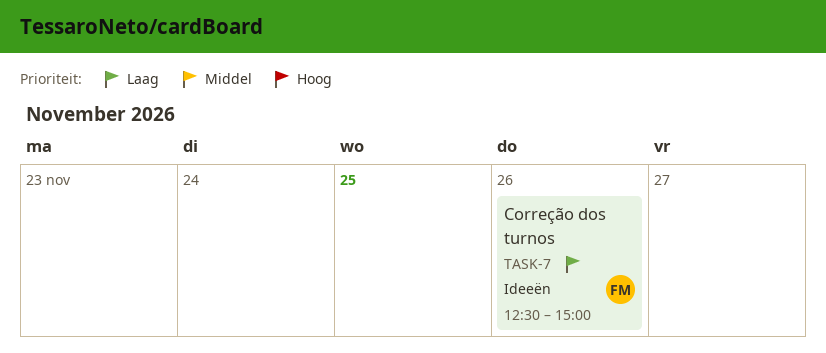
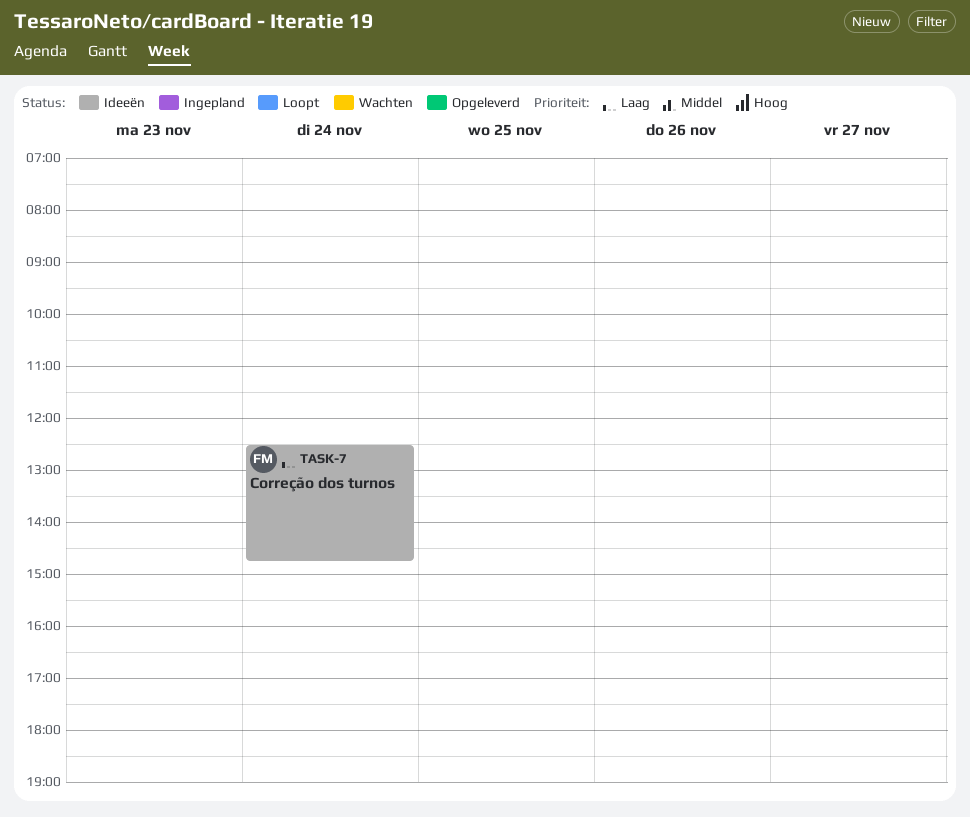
TASK-7, day: Nov 26 -> Nov 24
TASK-7, ends: 15:00 -> 14:45

